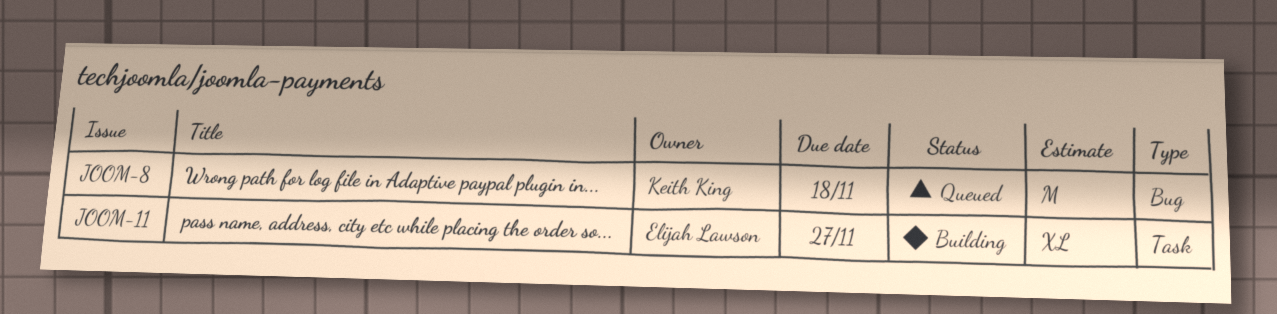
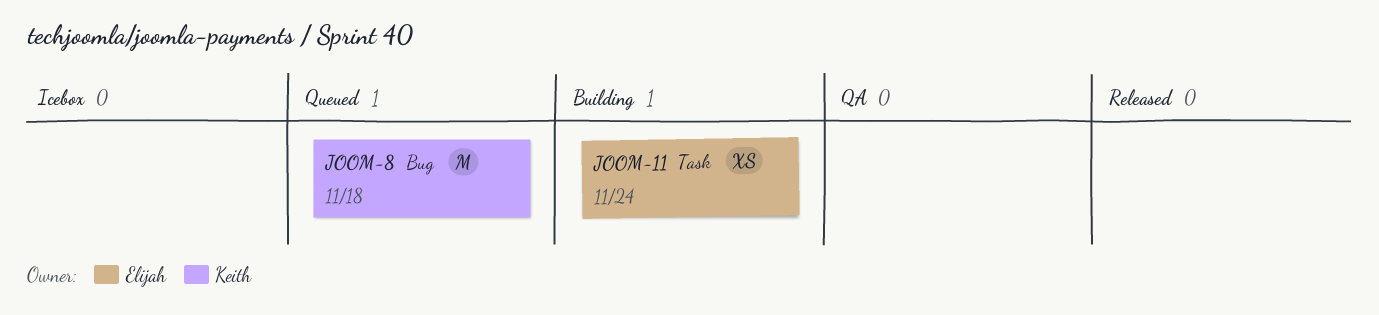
JOOM-11, estimate: XL -> XS
JOOM-11, due: Nov 27 -> Nov 24

